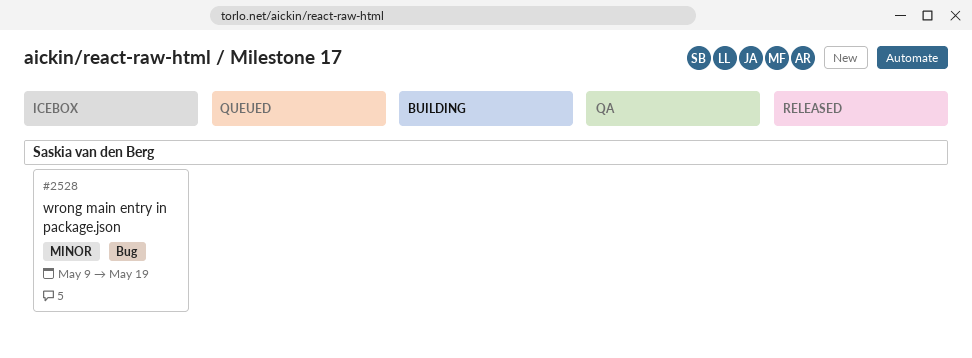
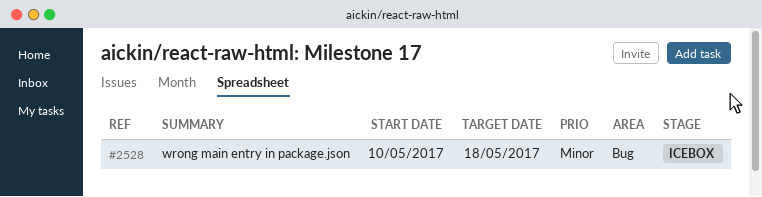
#2528, start: May 9 -> May 10
#2528, due: May 19 -> May 18

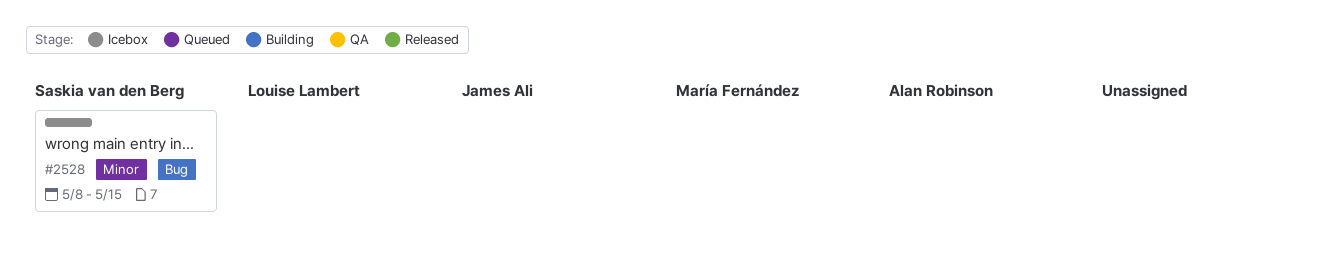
#2528, start: May 10 -> May 8
#2528, due: May 18 -> May 15

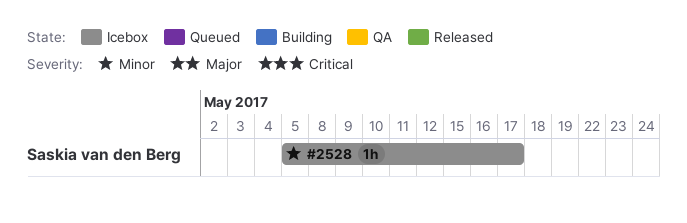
#2528, start: May 8 -> May 5
#2528, due: May 15 -> May 17

